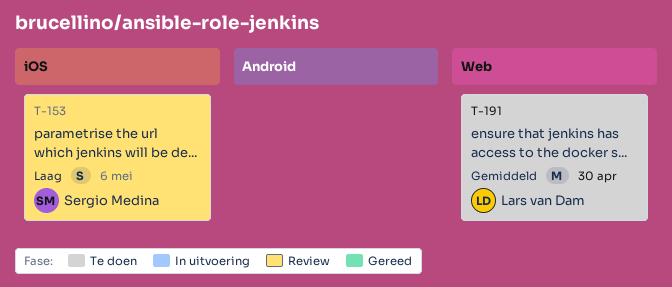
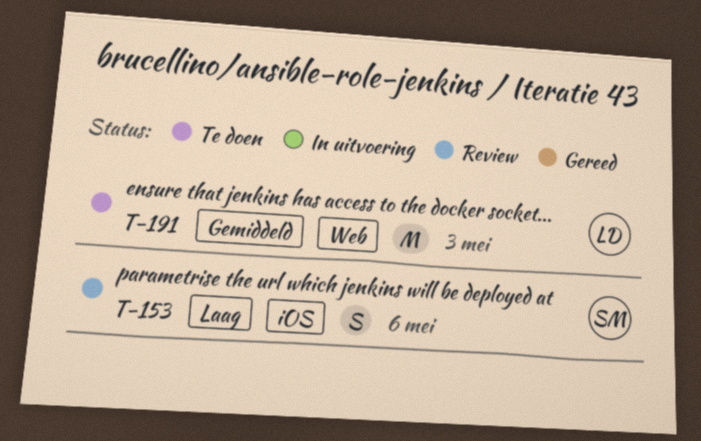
T-191, due: Apr 30 -> May 3

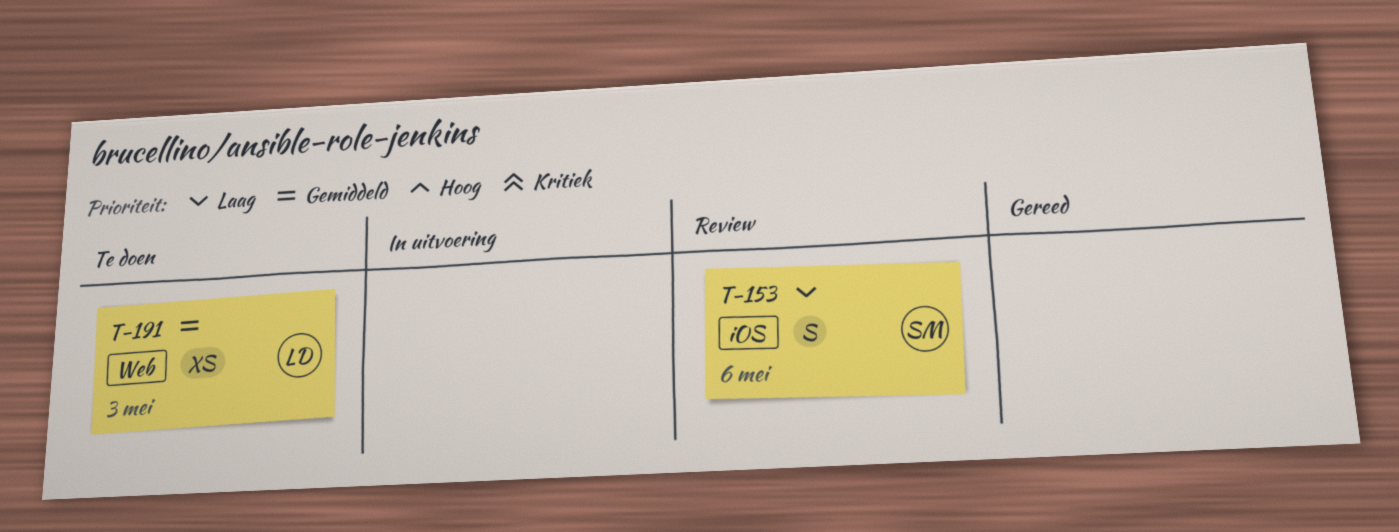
T-191, estimate: M -> XS

